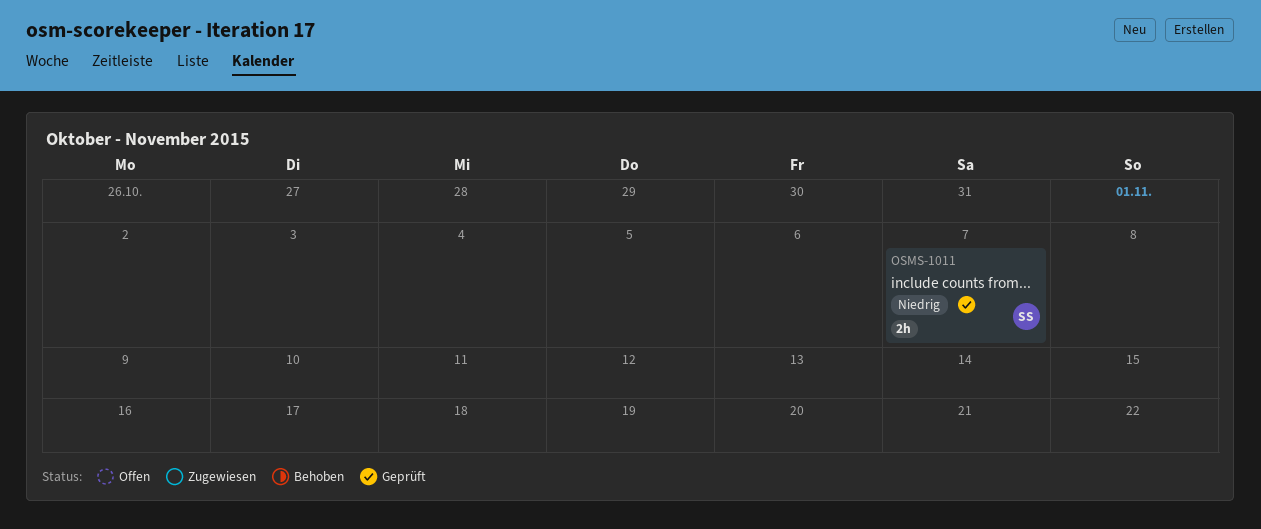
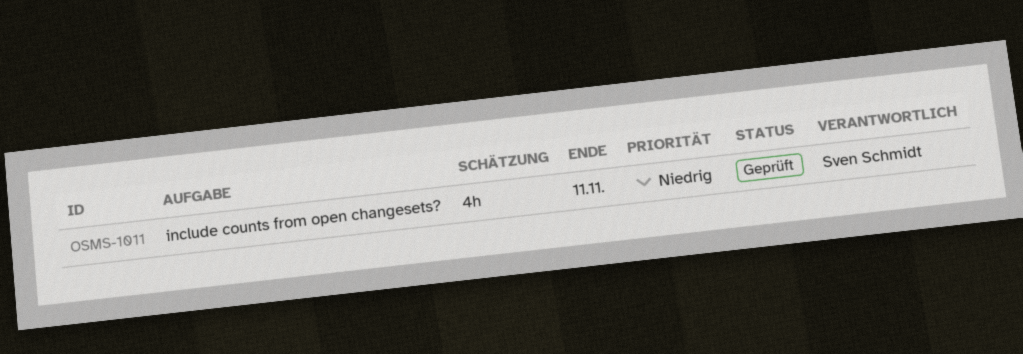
OSMS-1011, estimate: 2h -> 4h
OSMS-1011, due: Nov 7 -> Nov 11

